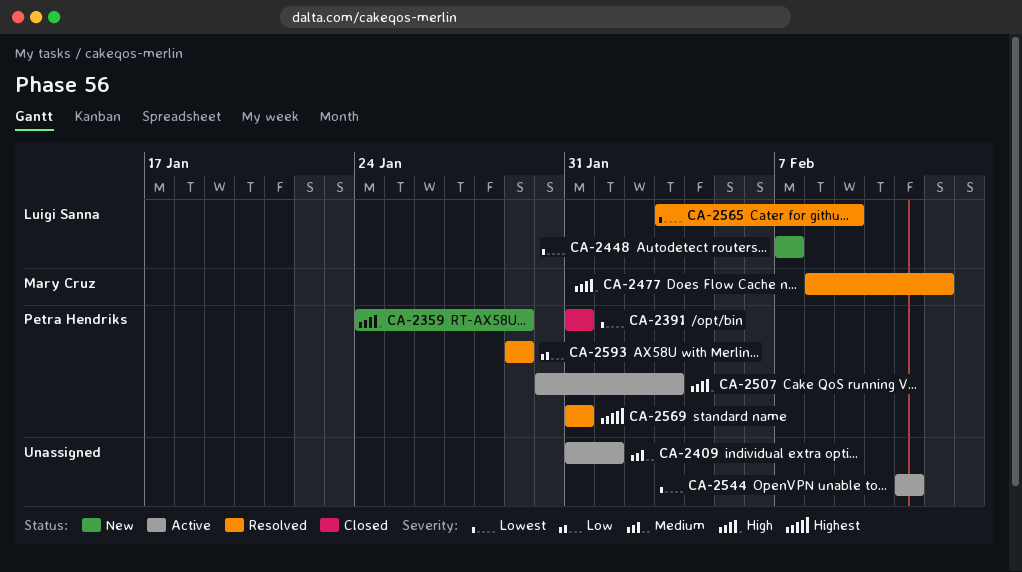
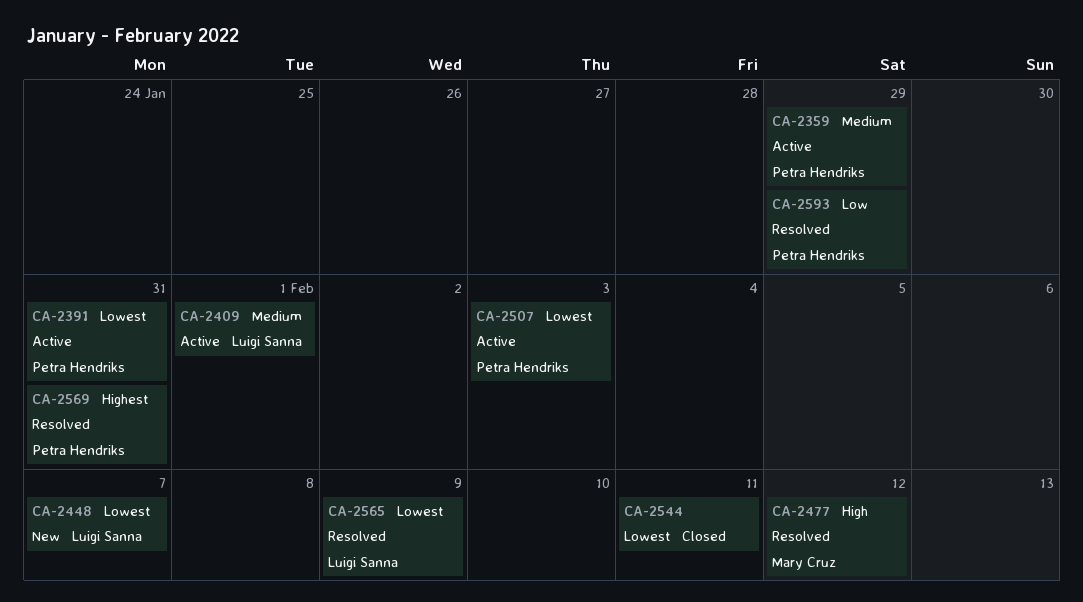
CA-2359, status: New -> Active
CA-2359, priority: High -> Medium
CA-2391, status: Closed -> Active
CA-2409, owner: none -> Luigi Sanna
CA-2507, priority: High -> Lowest
CA-2544, status: Active -> Closed

